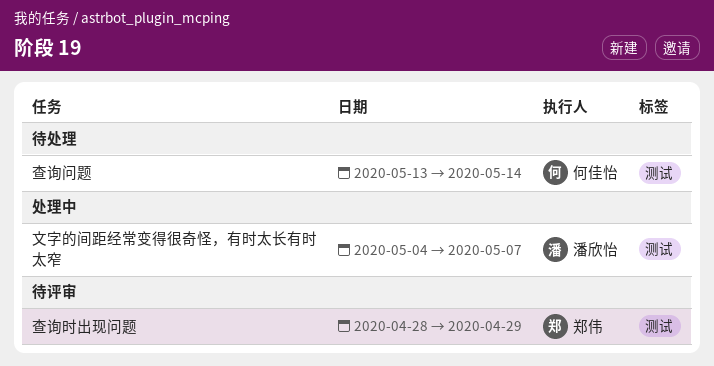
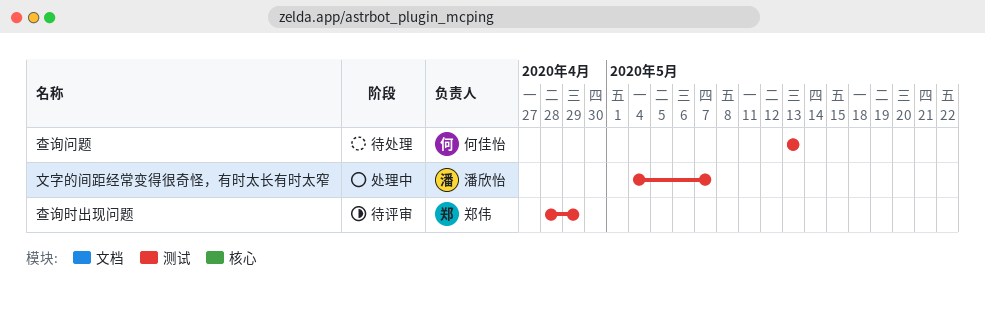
查询问题, due: May 14 -> May 13

